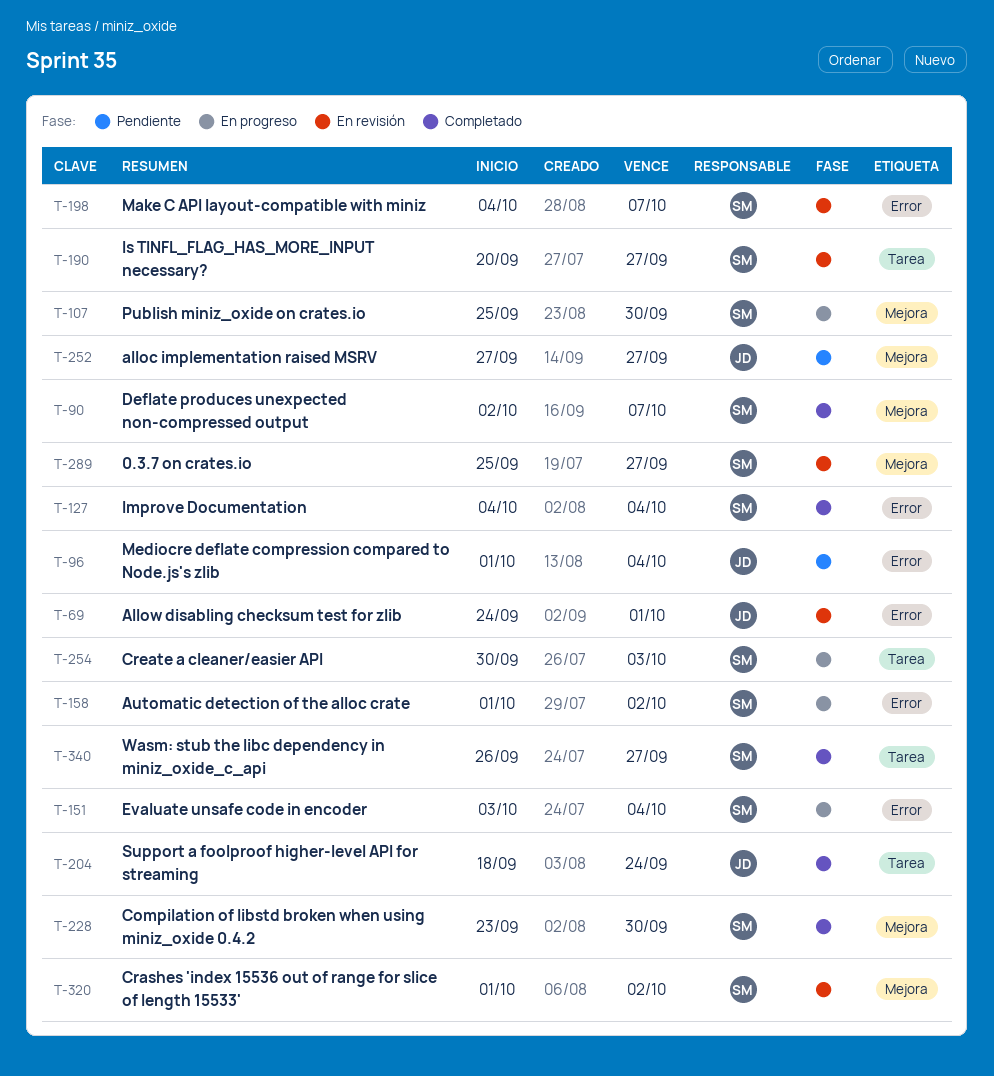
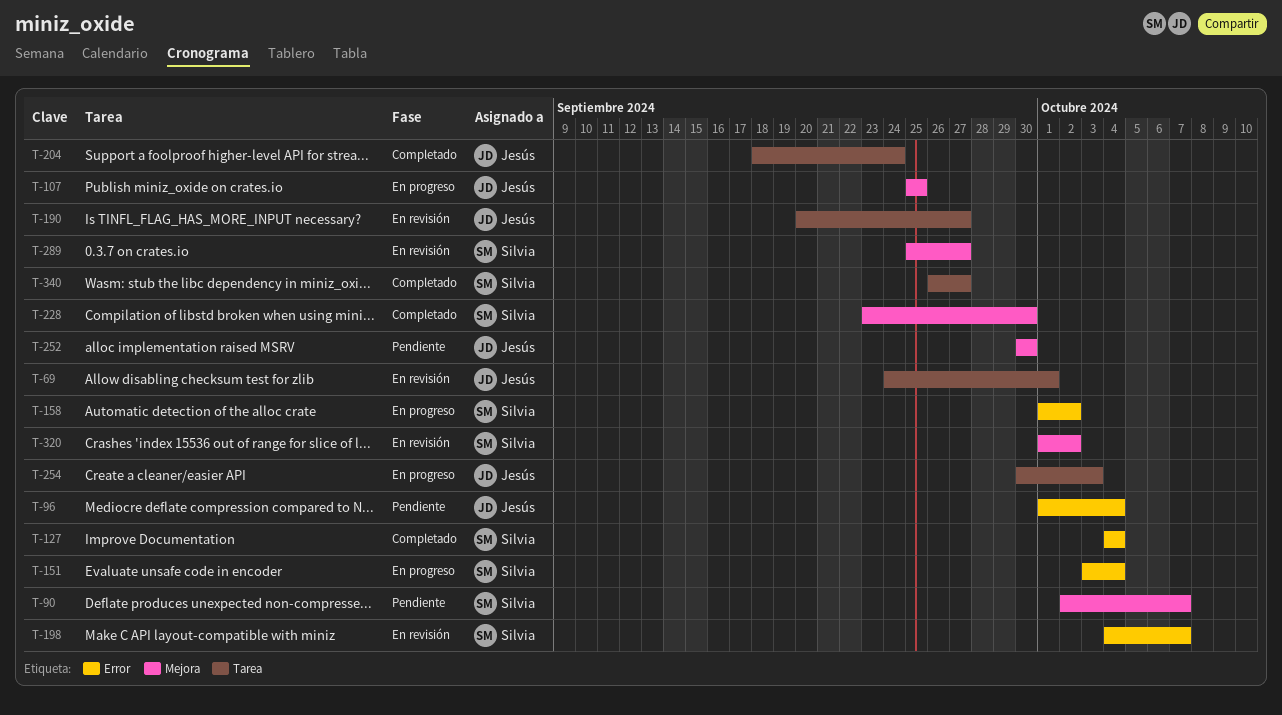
T-69, label: Error -> Tarea
T-90, status: Completado -> Pendiente
T-107, owner: Silvia -> Jesús
T-107, due: Sep 30 -> Sep 25
T-190, owner: Silvia -> Jesús
T-252, start: Sep 27 -> Sep 30
T-252, due: Sep 27 -> Sep 30
T-254, owner: Silvia -> Jesús

